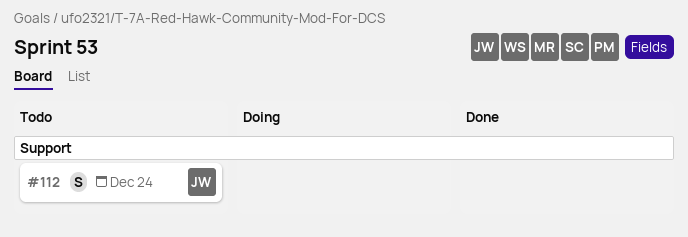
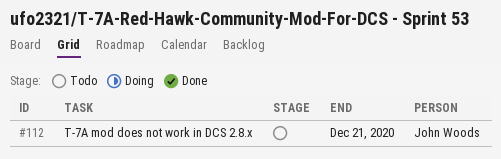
#112, due: Dec 24 -> Dec 21

